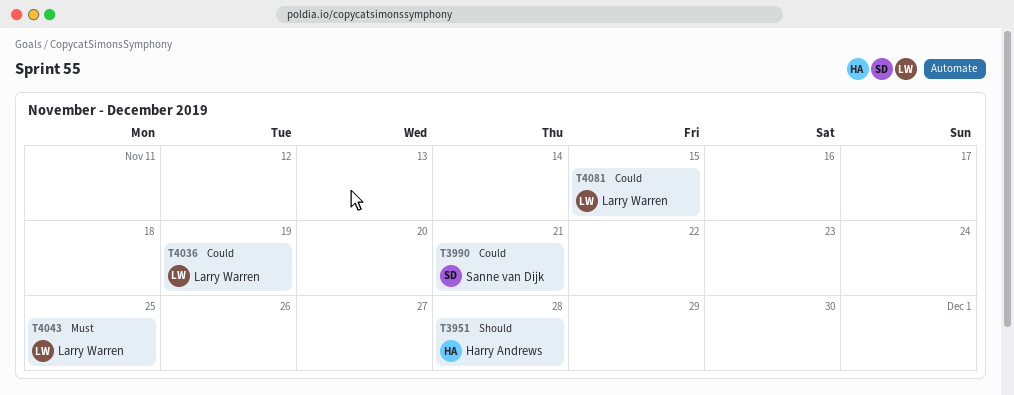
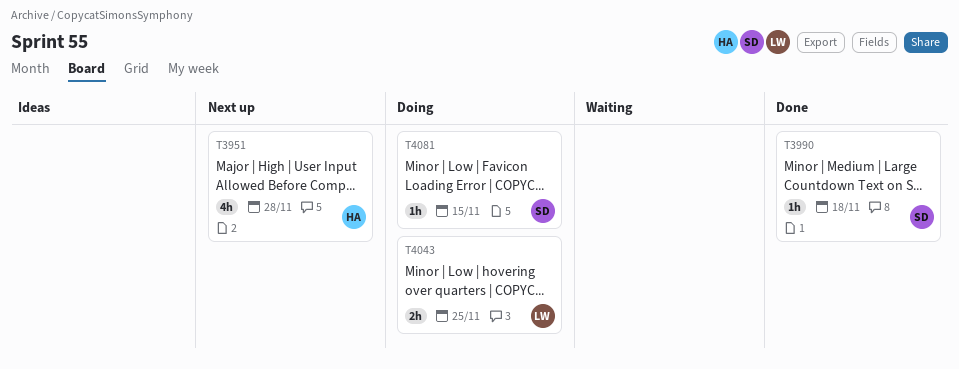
T3990, due: Nov 21 -> Nov 18
T4036: present -> none
T4081, owner: Larry Warren -> Sanne van Dijk

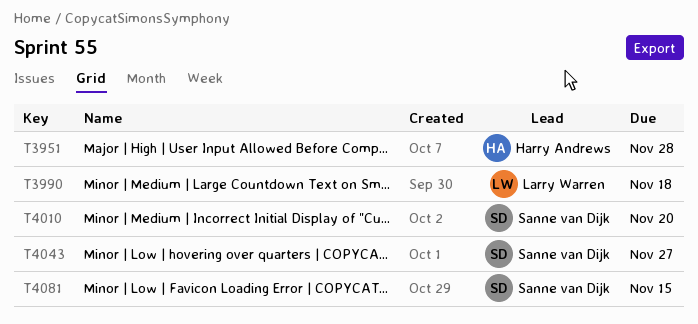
T3990, owner: Sanne van Dijk -> Larry Warren
T4010: none -> present
T4043, owner: Larry Warren -> Sanne van Dijk
T4043, due: Nov 25 -> Nov 27

